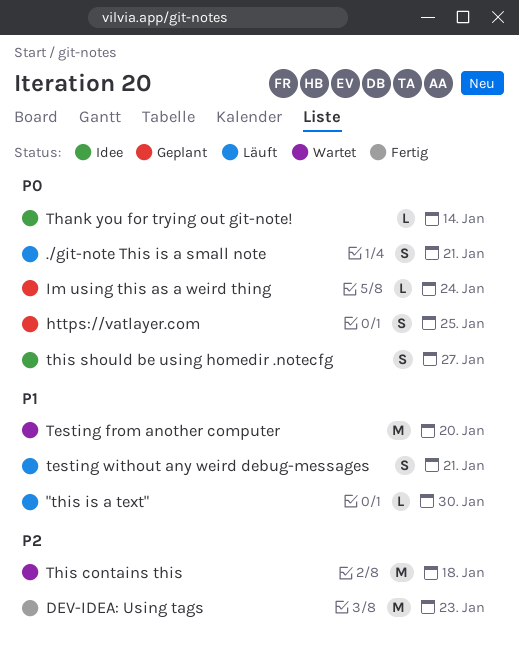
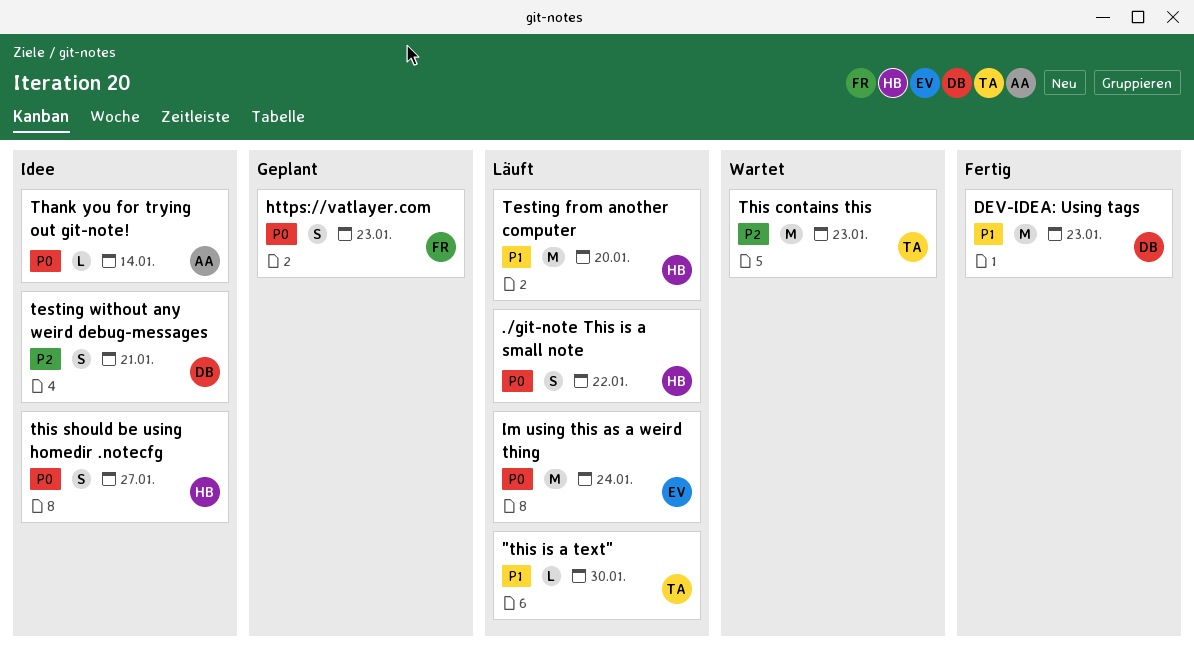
./git-note This is a small note, due: Jan 21 -> Jan 22
DEV-IDEA: Using tags, priority: P2 -> P1
https://vatlayer.com, due: Jan 25 -> Jan 23
Im using this as a weird thing, status: Geplant -> Läuft
Im using this as a weird thing, estimate: L -> M
Testing from another computer, status: Wartet -> Läuft
testing without any weird debug-messages, status: Läuft -> Idee
testing without any weird debug-messages, priority: P1 -> P2
This contains this, due: Jan 18 -> Jan 23

